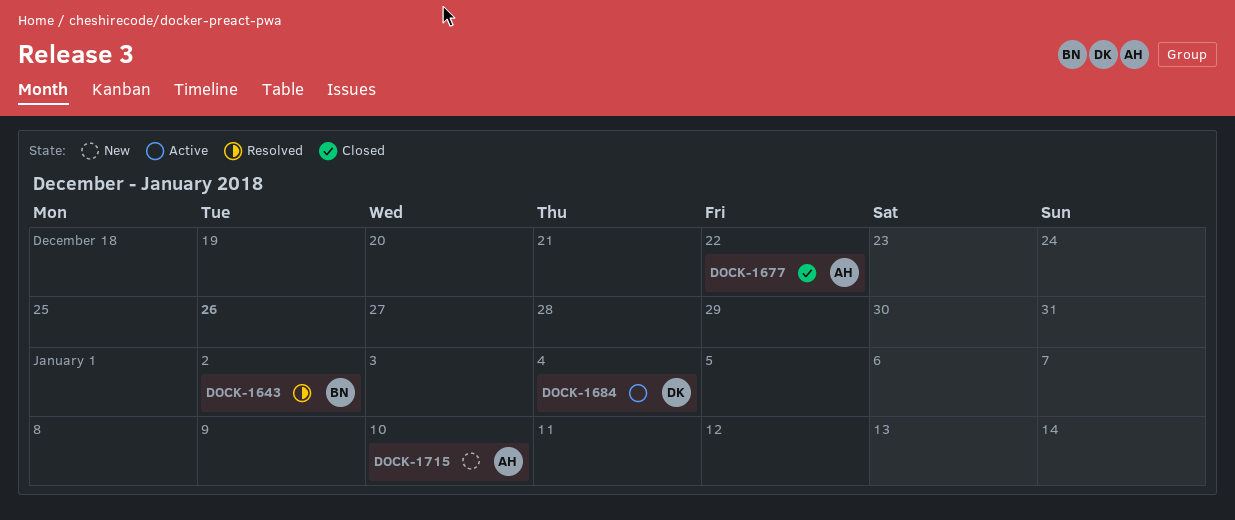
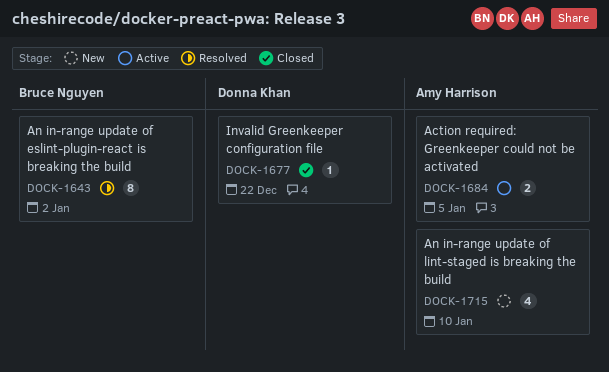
DOCK-1677, owner: Amy Harrison -> Donna Khan
DOCK-1684, owner: Donna Khan -> Amy Harrison
DOCK-1684, due: Jan 4 -> Jan 5

